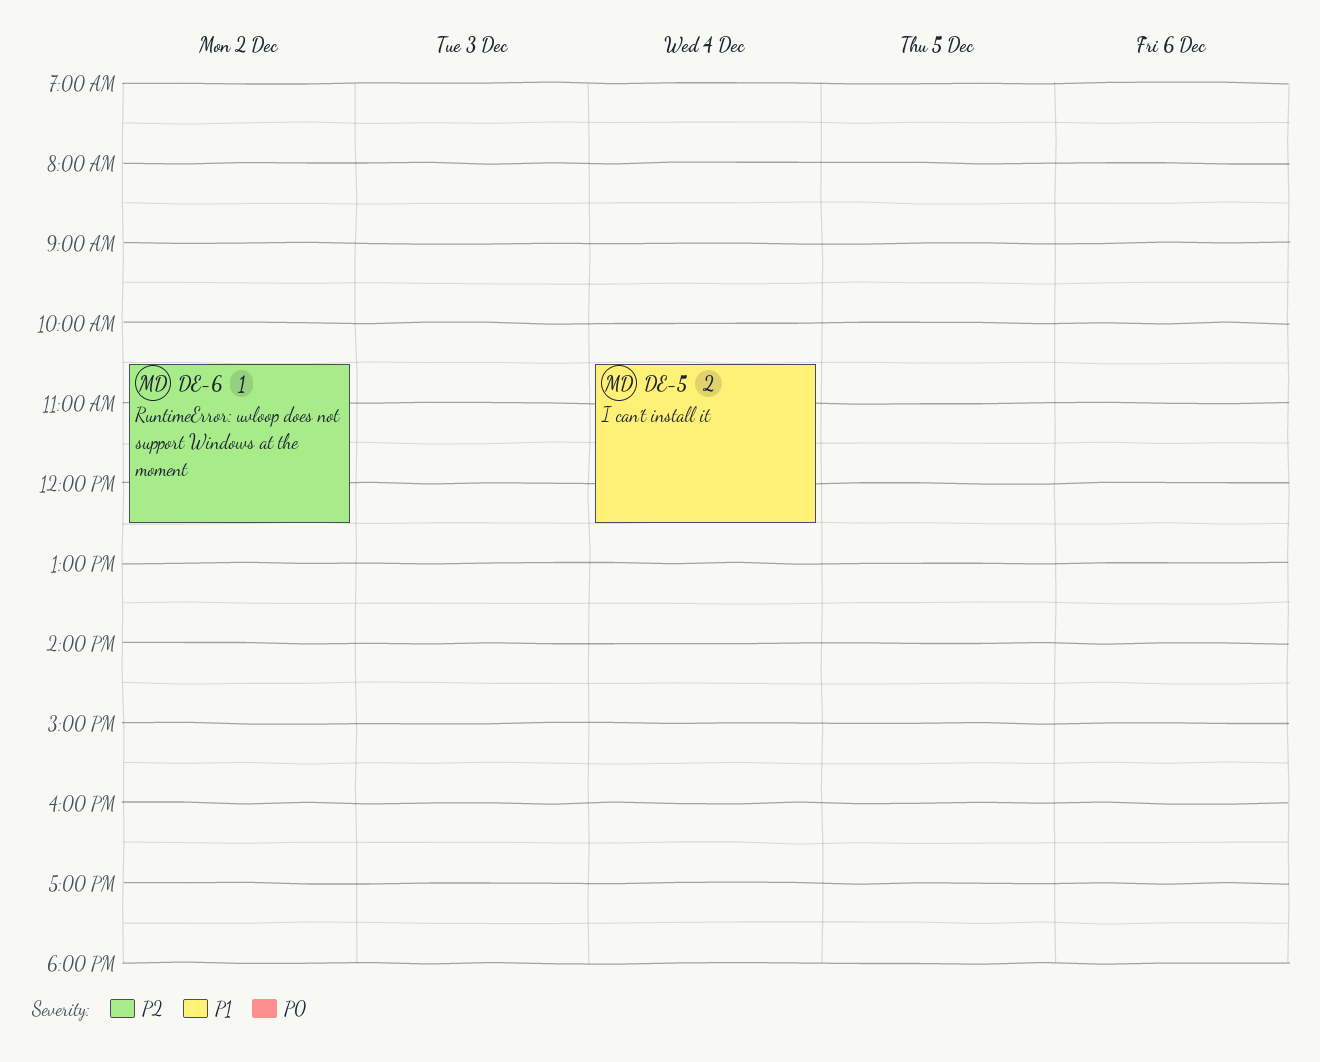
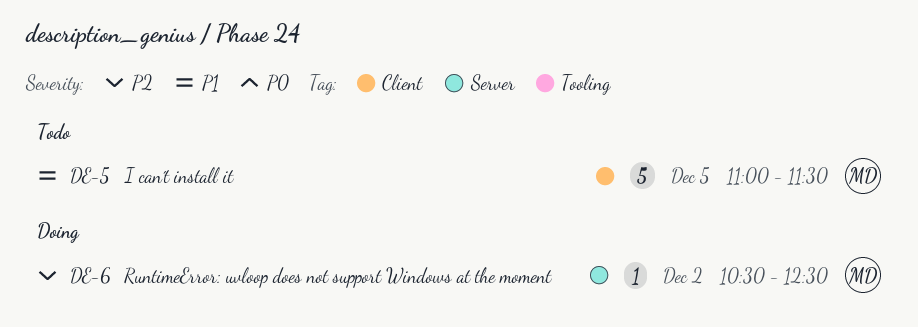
DE-5, estimate: 2 -> 5
DE-5, day: Dec 4 -> Dec 5
DE-5, begins: 10:30 -> 11:00
DE-5, ends: 12:30 -> 11:30

